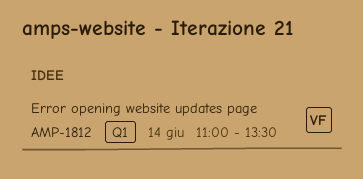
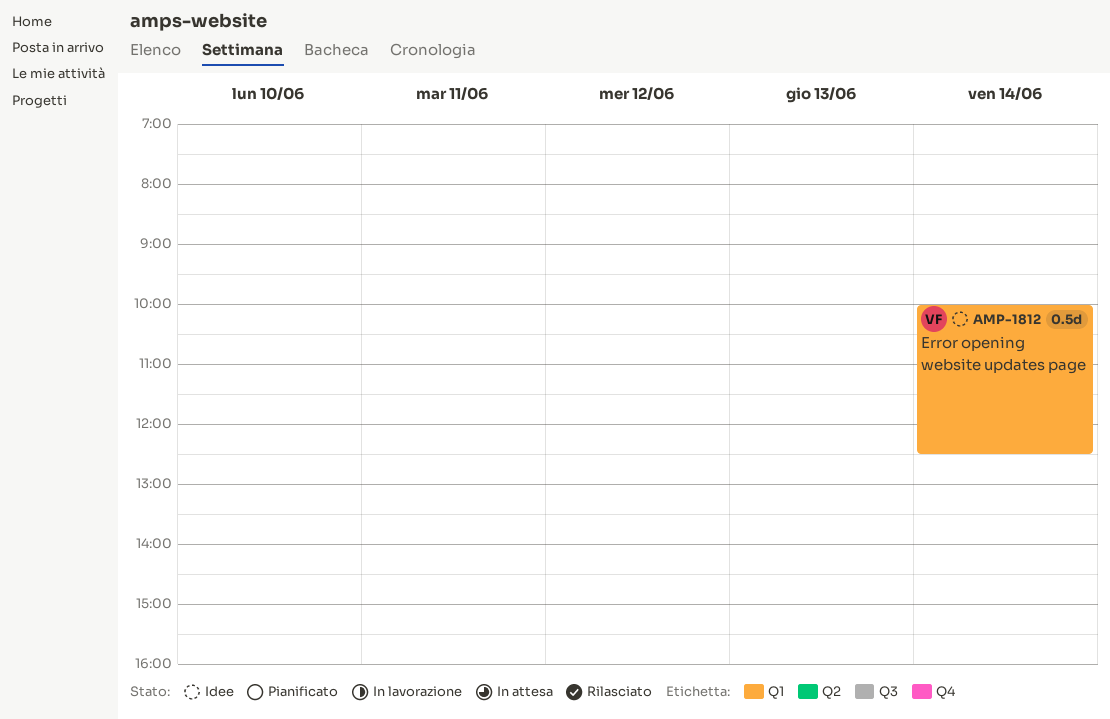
AMP-1812, begins: 11:00 -> 10:00
AMP-1812, ends: 13:30 -> 12:30

